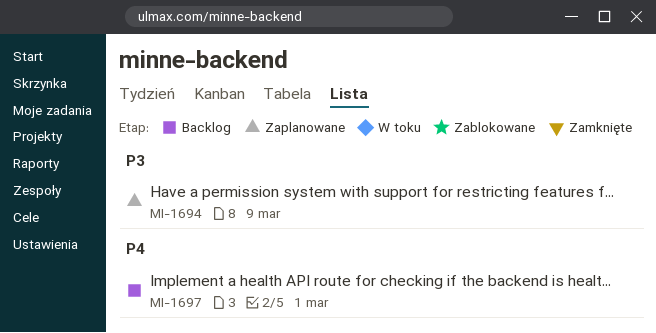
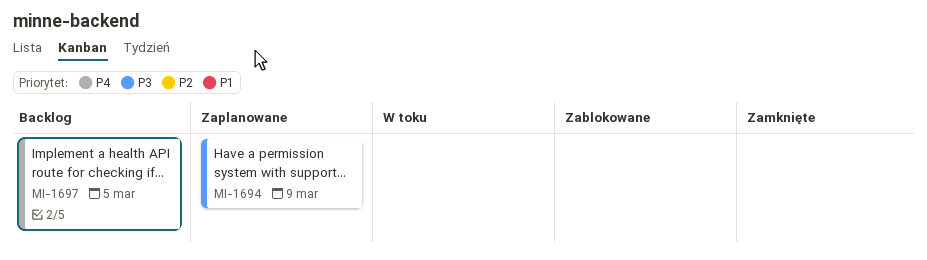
MI-1697, due: Mar 1 -> Mar 5

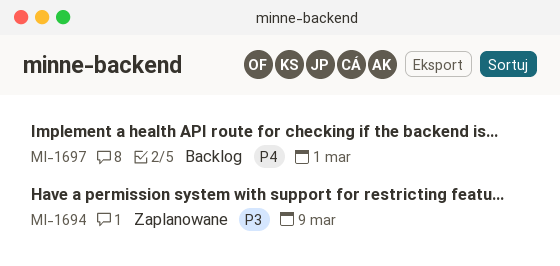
MI-1697, due: Mar 5 -> Mar 1

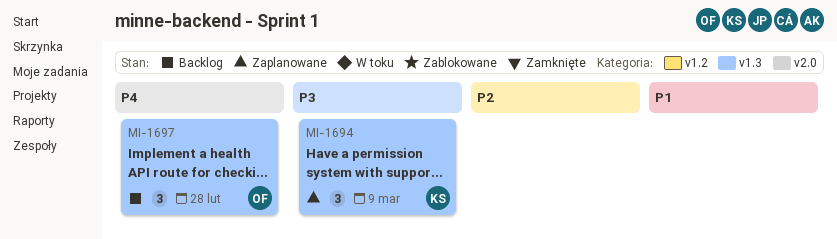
MI-1697, due: Mar 1 -> Feb 28

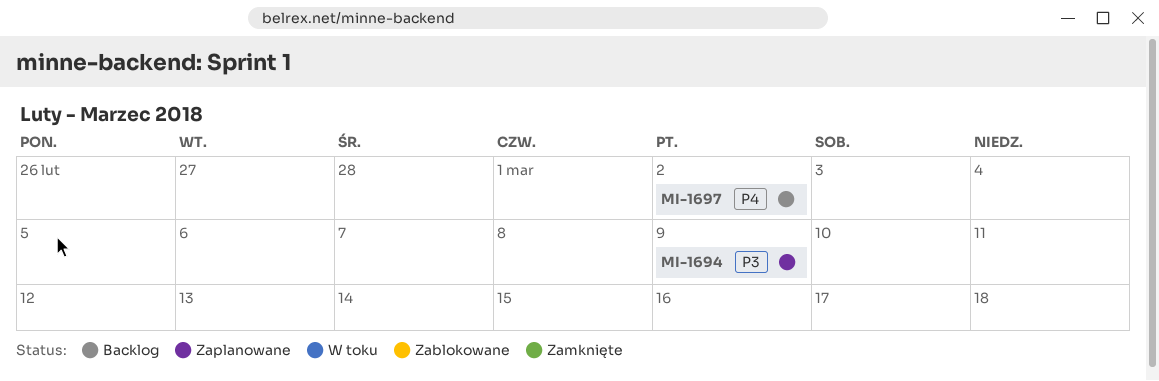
MI-1697, due: Feb 28 -> Mar 2

